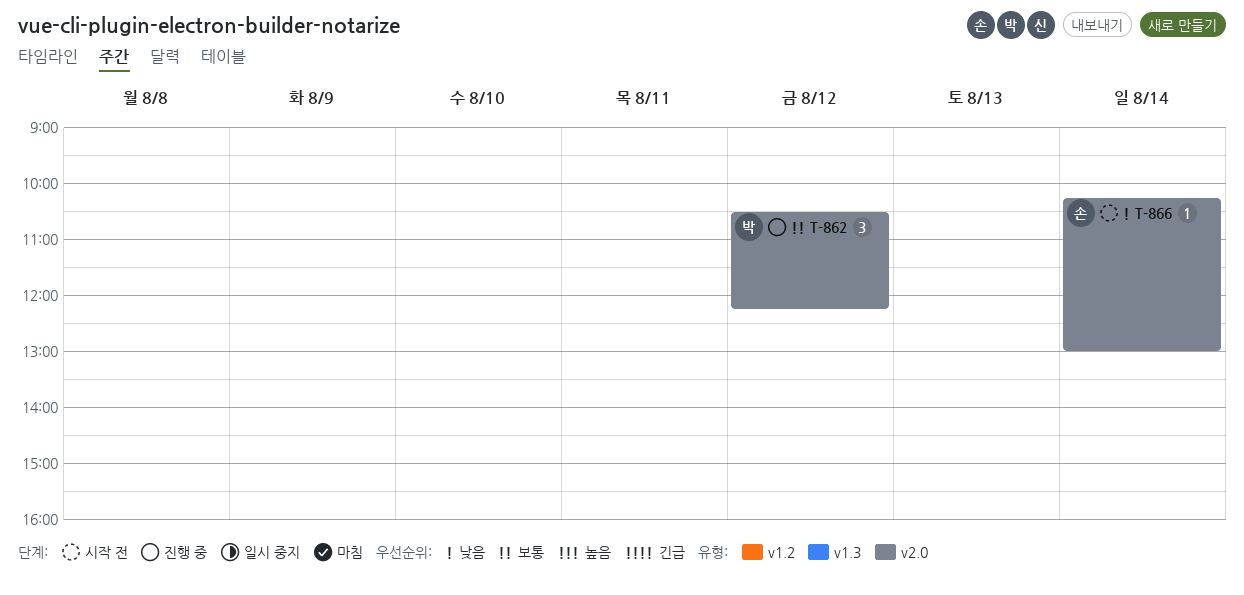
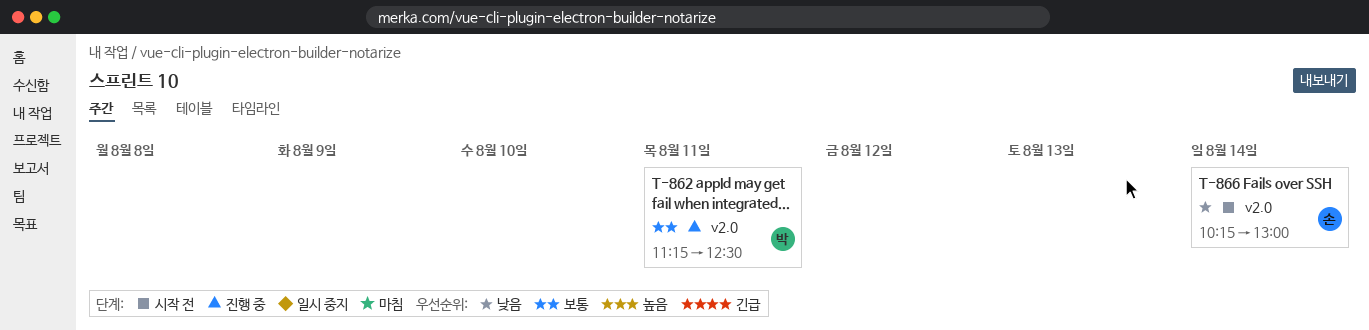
T-862, day: Aug 12 -> Aug 11
T-862, begins: 10:30 -> 11:15
T-862, ends: 12:15 -> 12:30

